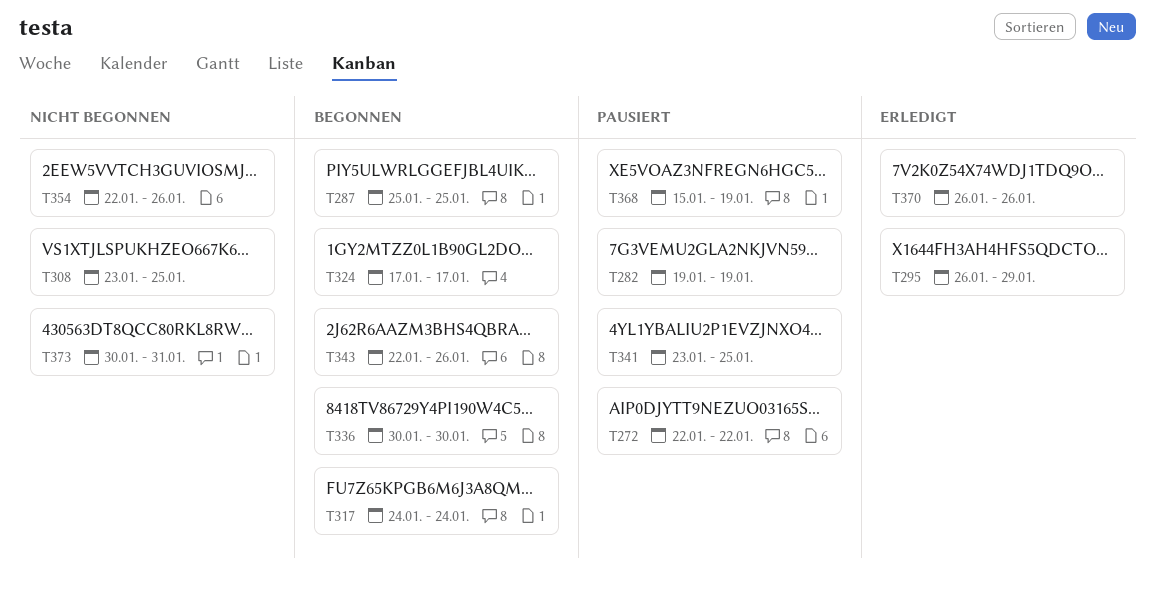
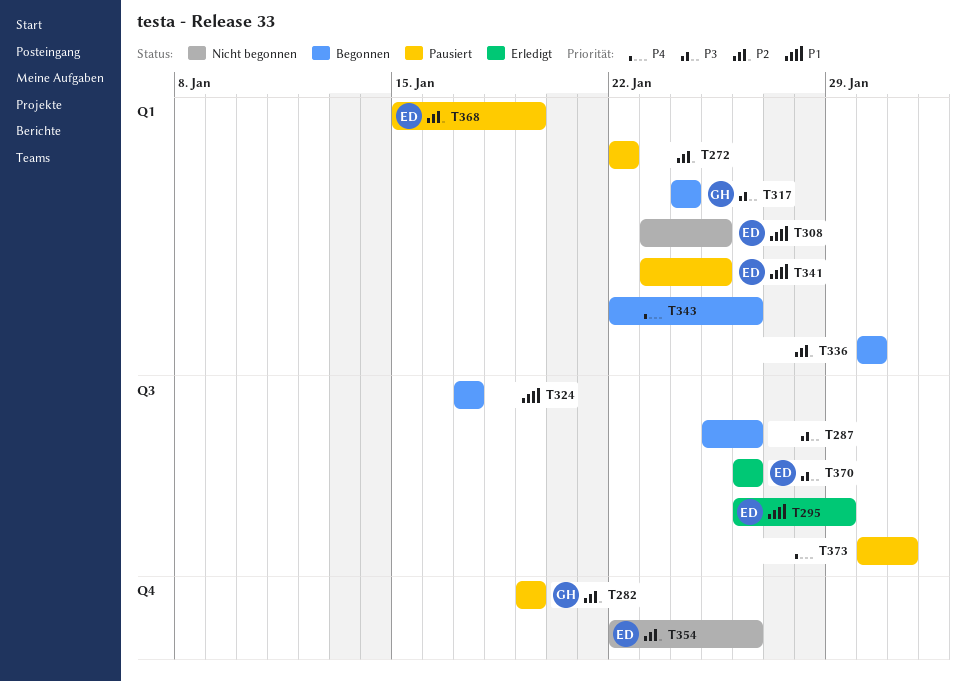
T287, due: Jan 25 -> Jan 26
T373, status: Nicht begonnen -> Pausiert

